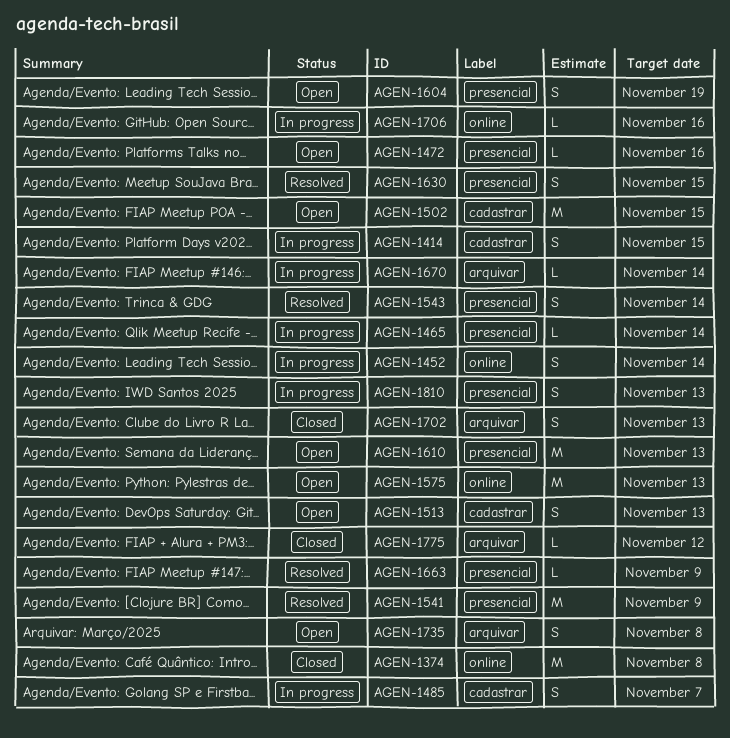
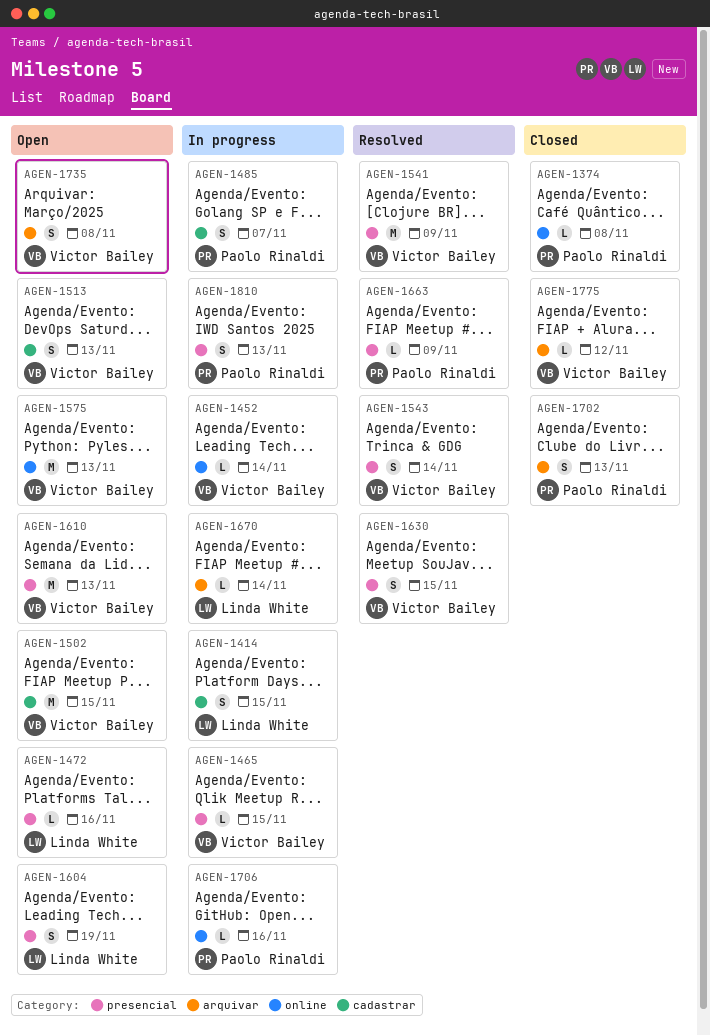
AGEN-1374, estimate: M -> L
AGEN-1452, estimate: S -> L
AGEN-1465, due: Nov 14 -> Nov 15

